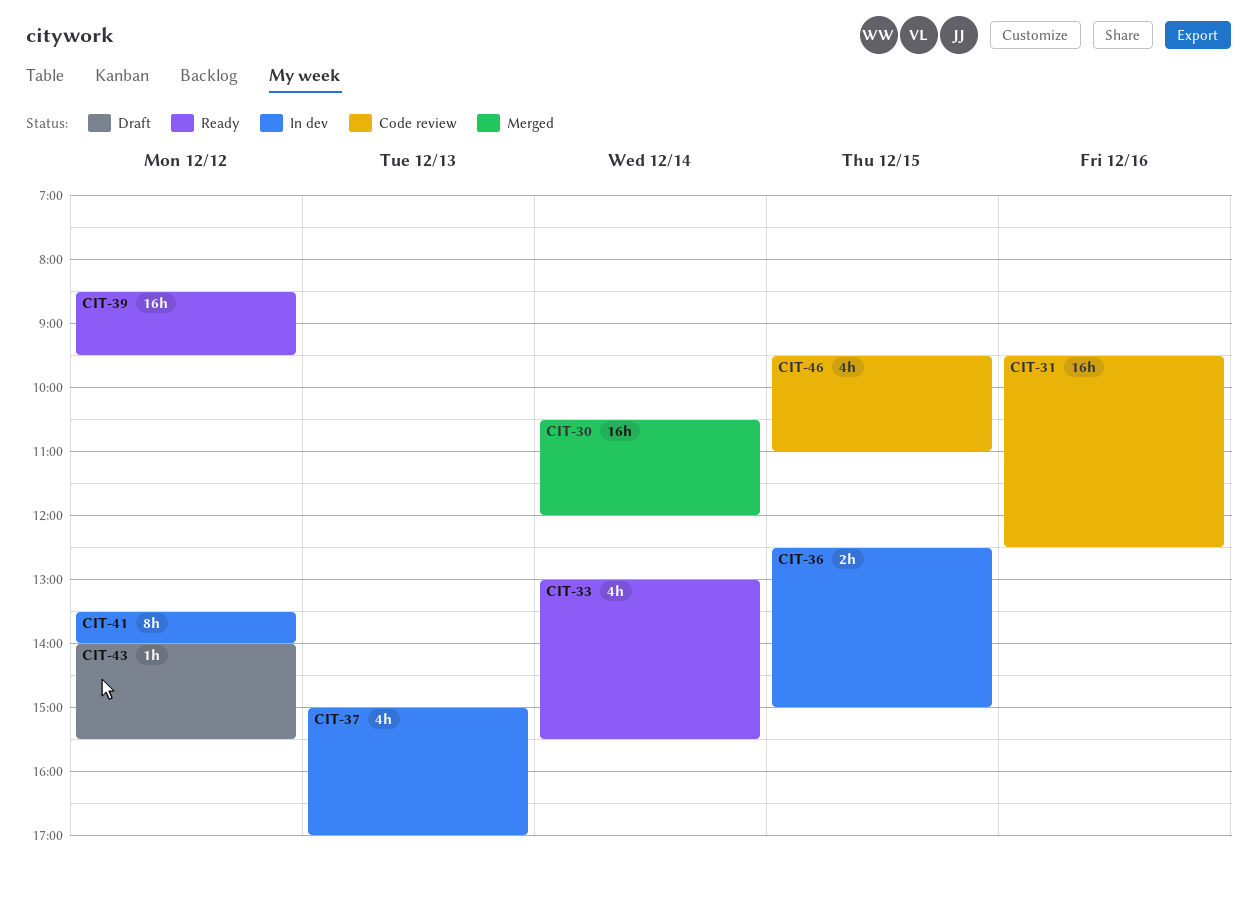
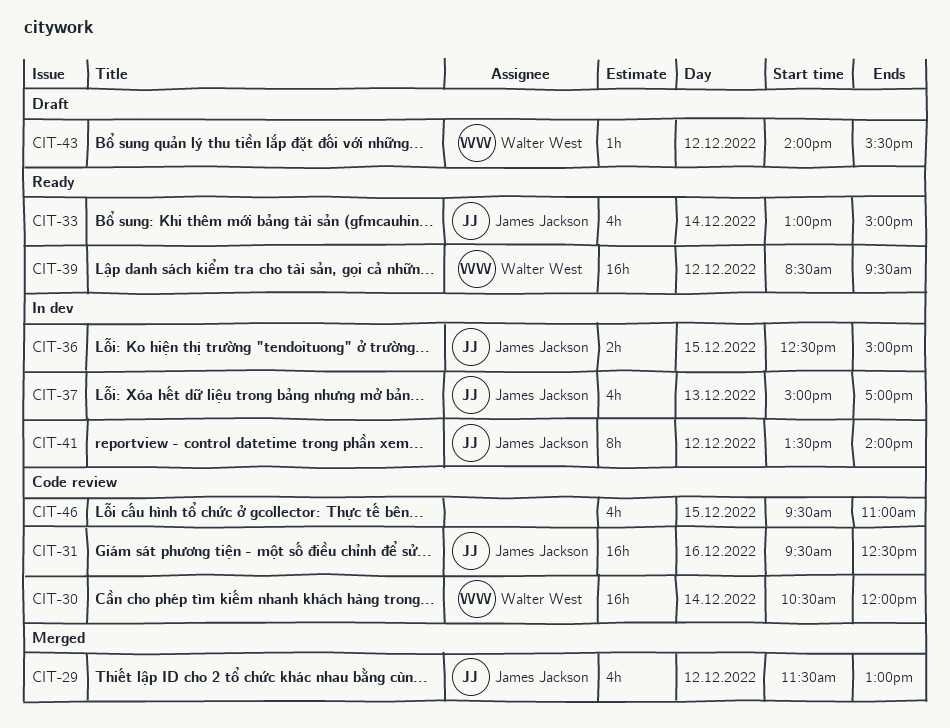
CIT-29: none -> present
CIT-30, status: Merged -> Code review
CIT-33, ends: 15:30 -> 15:00

